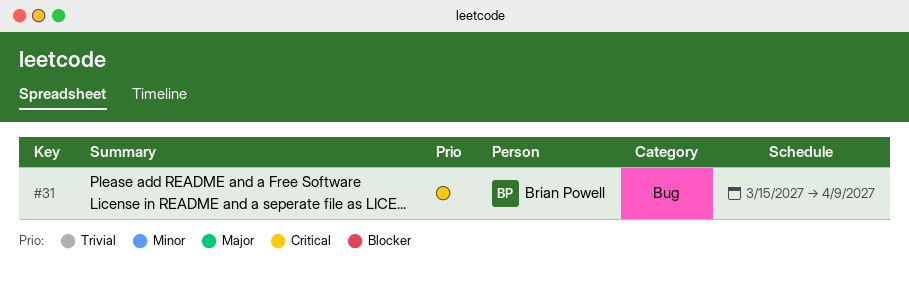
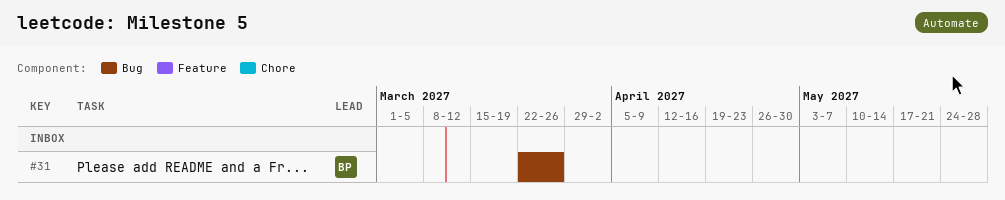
#31, start: Mar 15 -> Mar 22
#31, due: Apr 9 -> Mar 26

